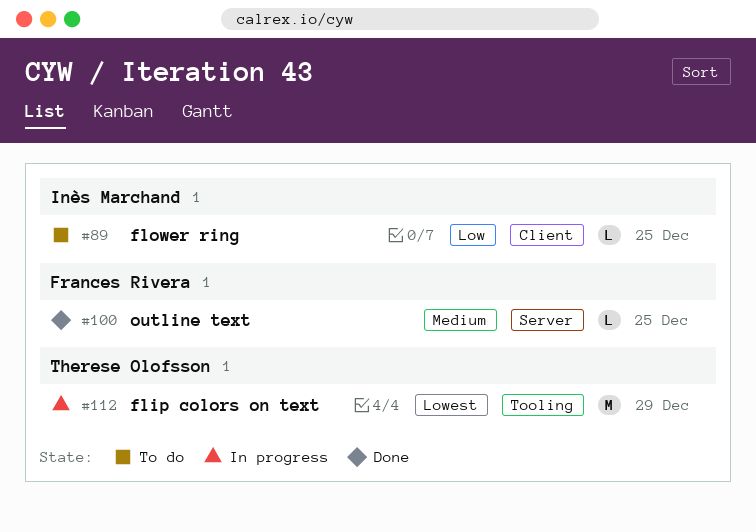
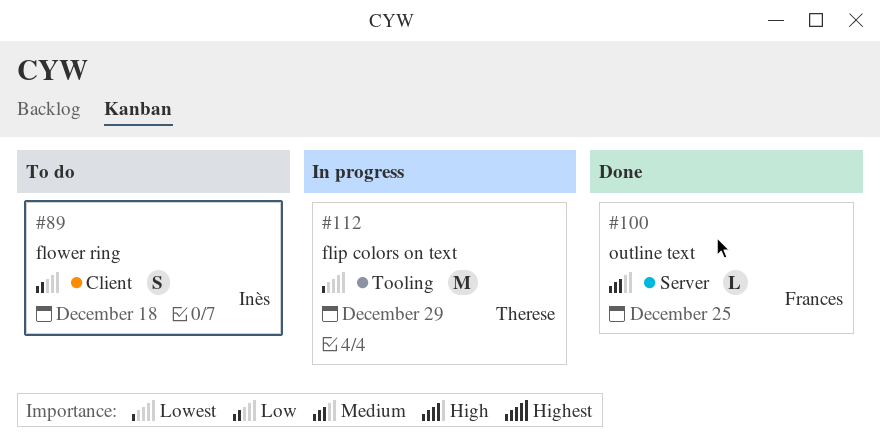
#89, estimate: L -> S
#89, due: Dec 25 -> Dec 18

